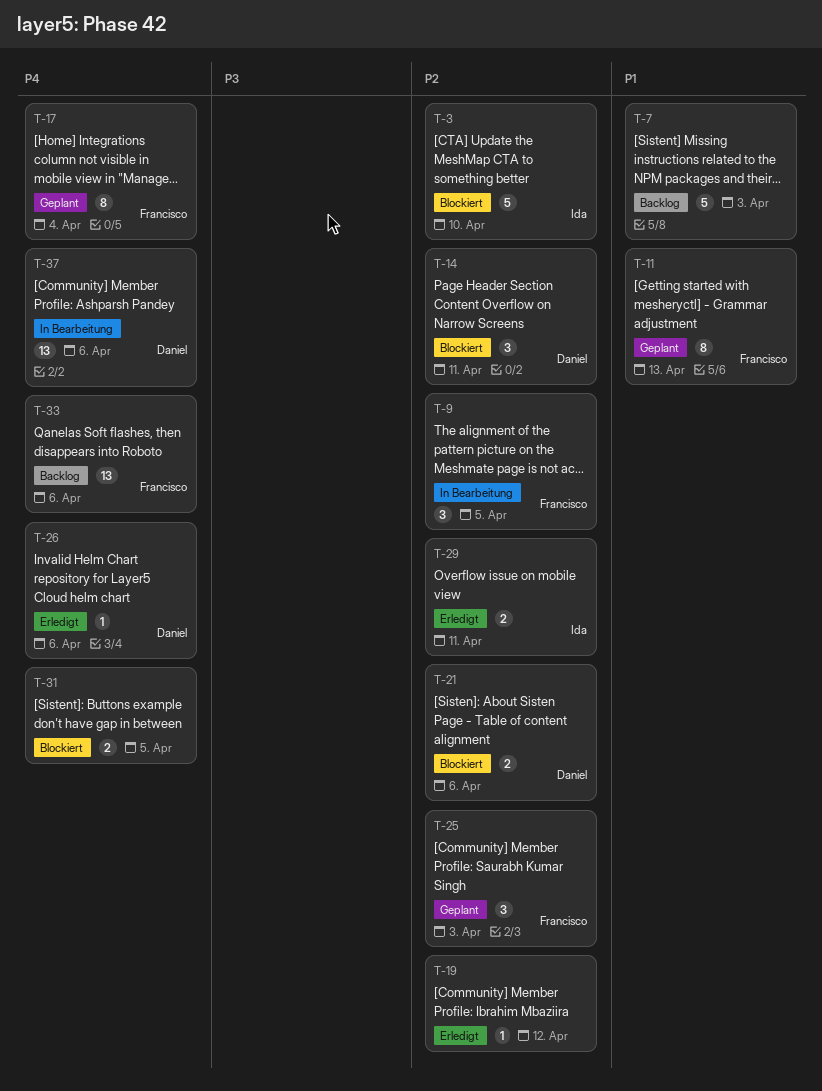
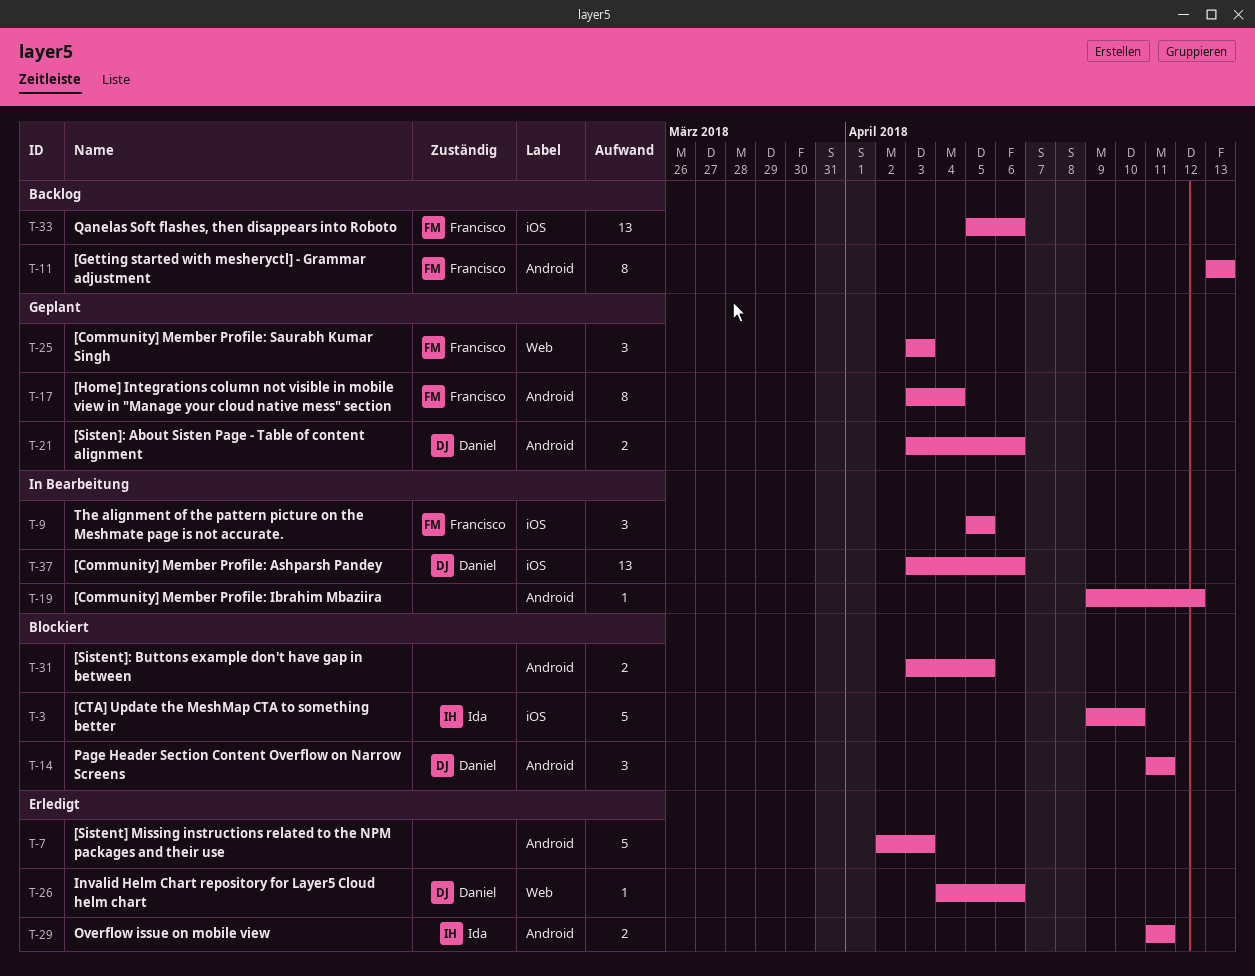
T-7, status: Backlog -> Erledigt
T-11, status: Geplant -> Backlog
T-19, status: Erledigt -> In Bearbeitung
T-21, status: Blockiert -> Geplant

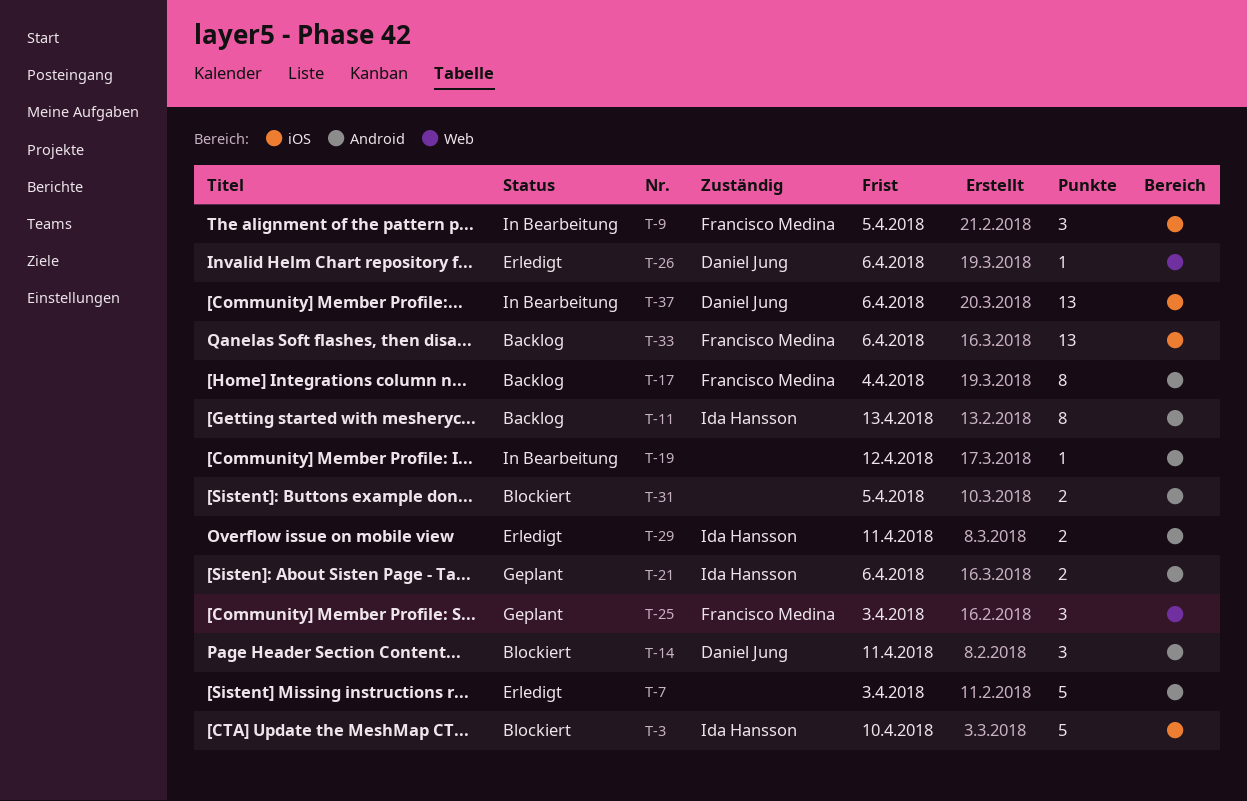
T-11, owner: Francisco Medina -> Ida Hansson
T-17, status: Geplant -> Backlog
T-21, owner: Daniel Jung -> Ida Hansson

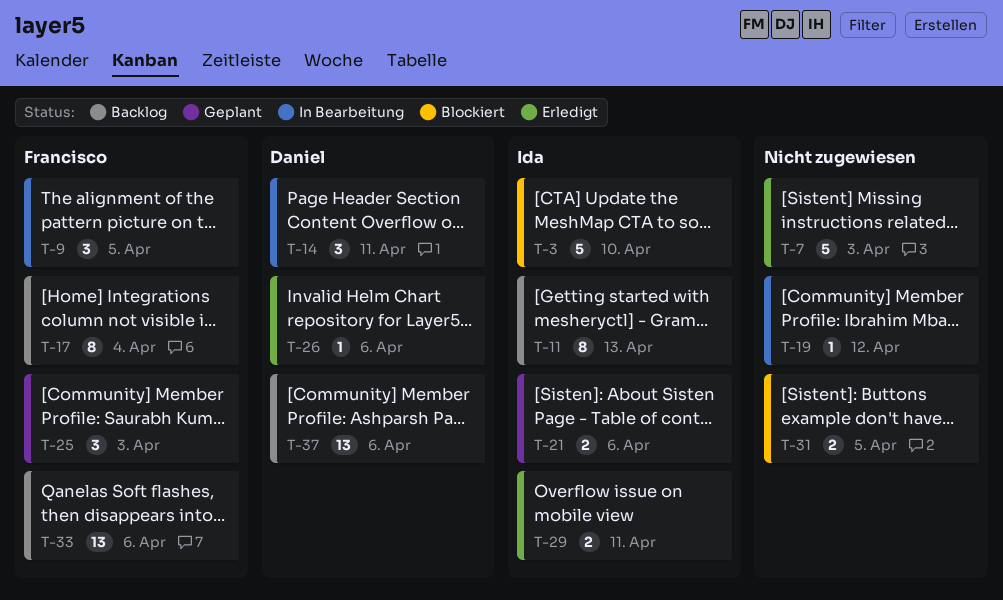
T-14, status: Blockiert -> In Bearbeitung
T-37, status: In Bearbeitung -> Backlog

